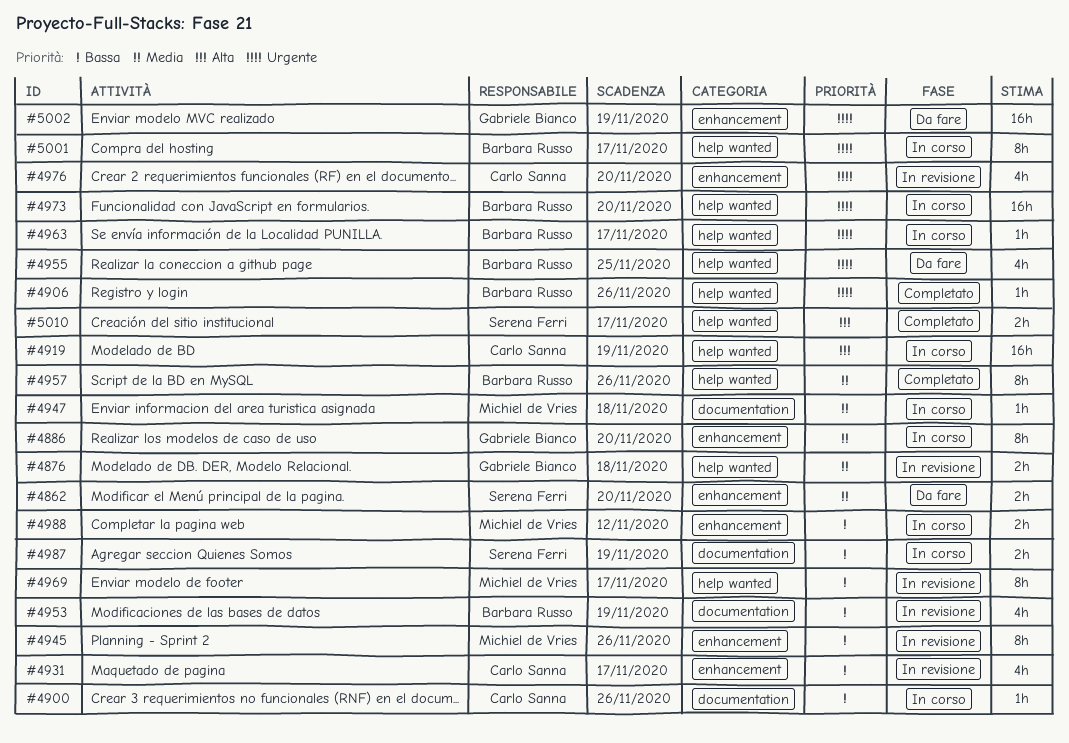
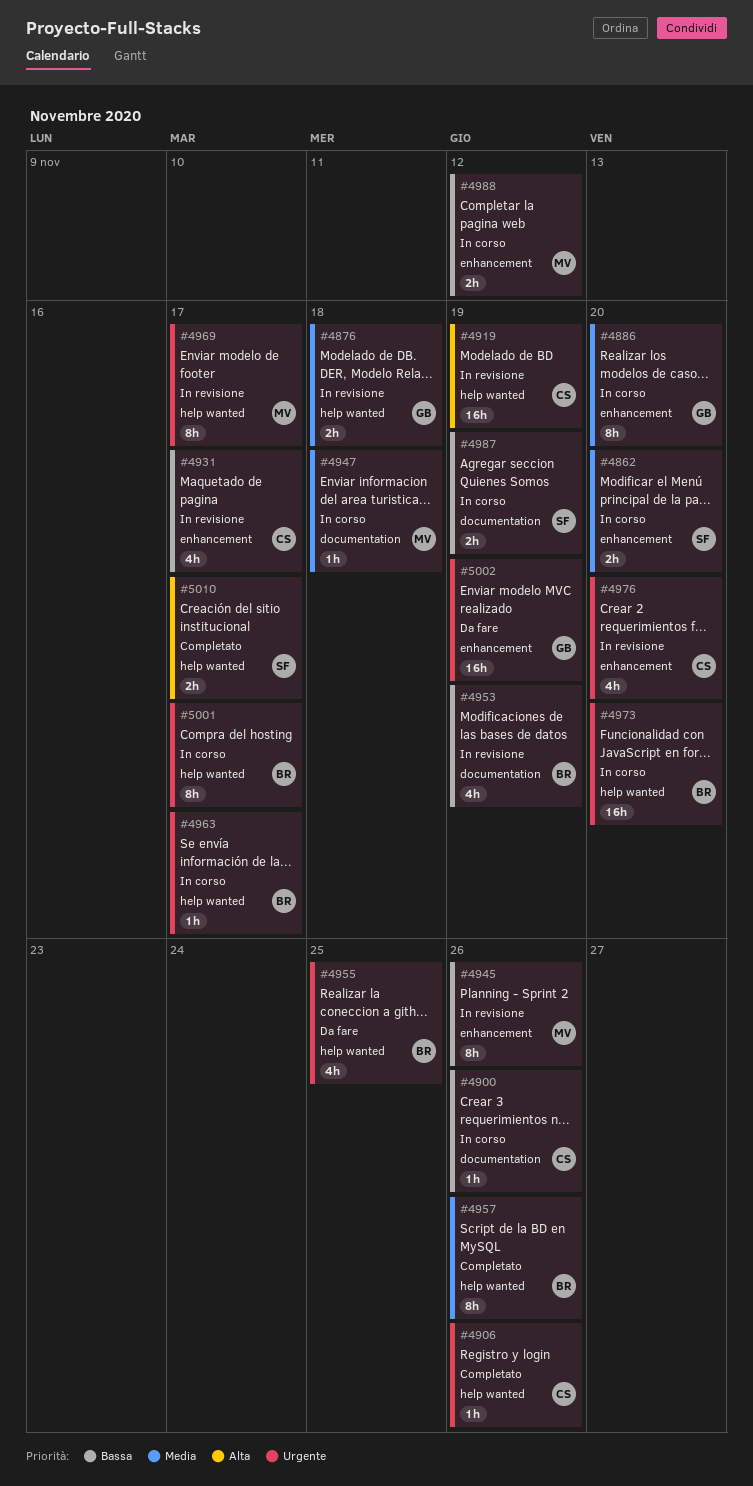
#4862, status: Da fare -> In corso
#4906, owner: Barbara Russo -> Carlo Sanna
#4919, status: In corso -> In revisione
#4969, priority: Bassa -> Urgente

